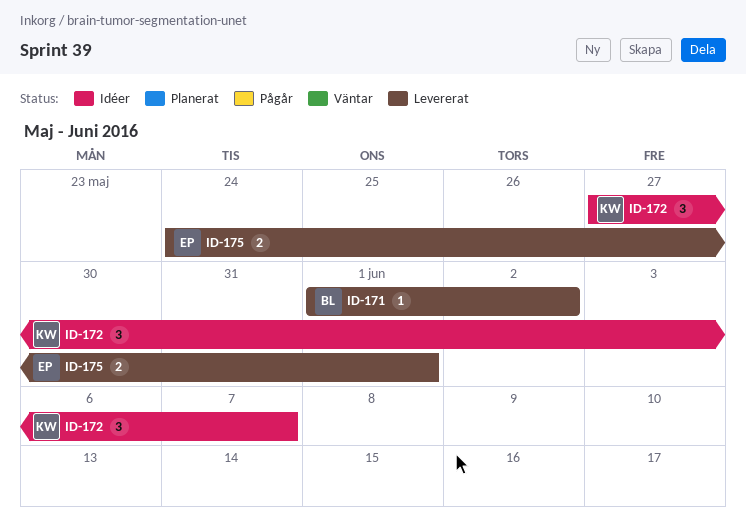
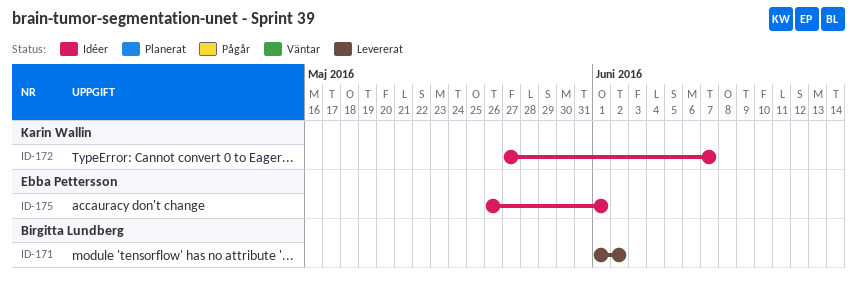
ID-175, status: Levererat -> Idéer
ID-175, start: May 24 -> May 26

